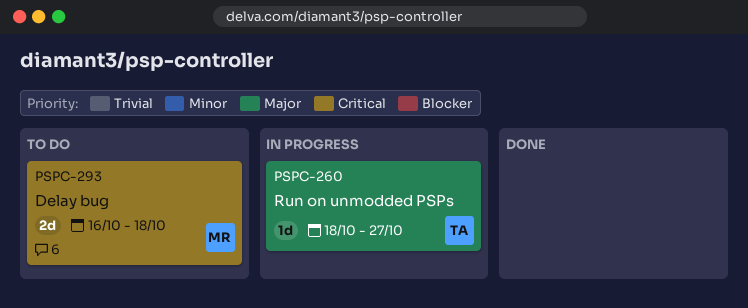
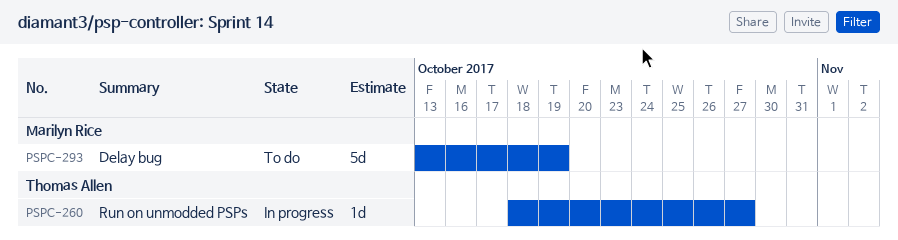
PSPC-293, estimate: 2d -> 5d
PSPC-293, start: Oct 16 -> Oct 13
PSPC-293, due: Oct 18 -> Oct 19

